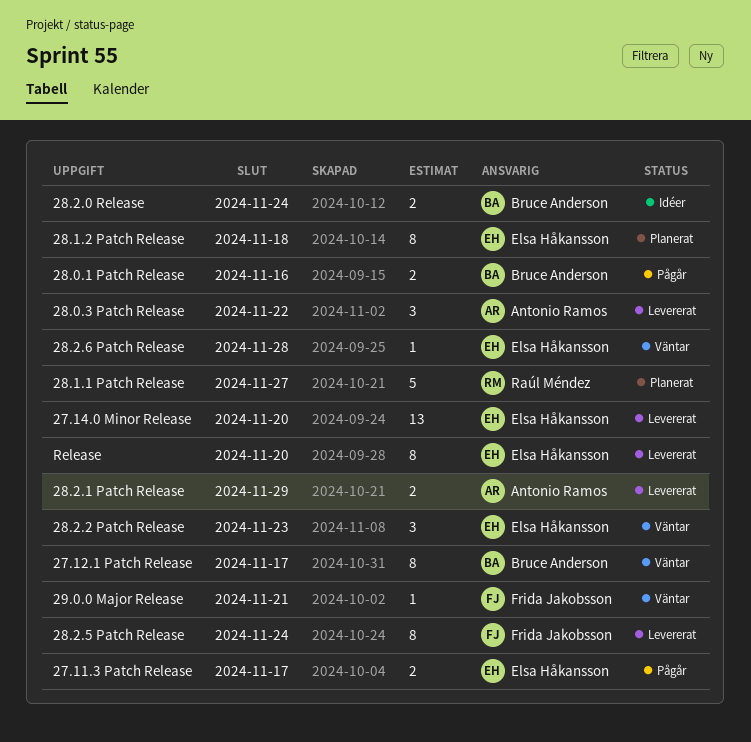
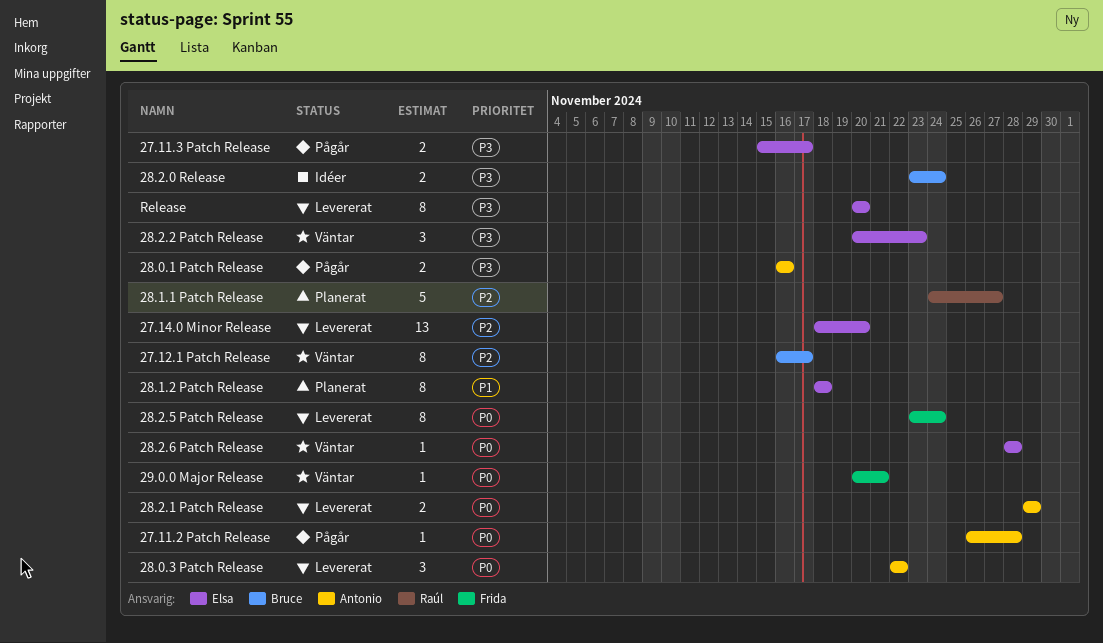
27.11.2 Patch Release: none -> present
28.0.1 Patch Release, owner: Bruce Anderson -> Antonio Ramos

